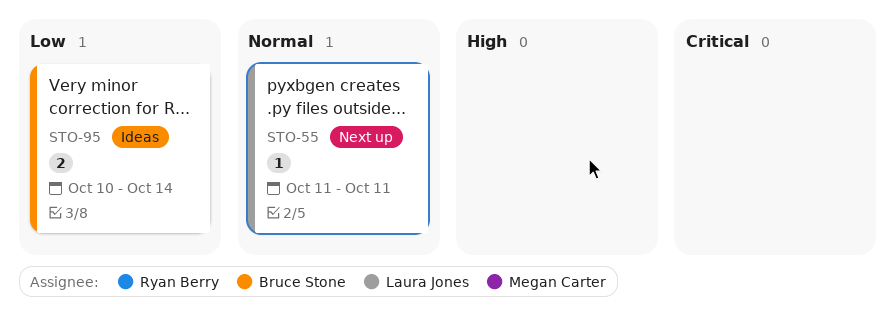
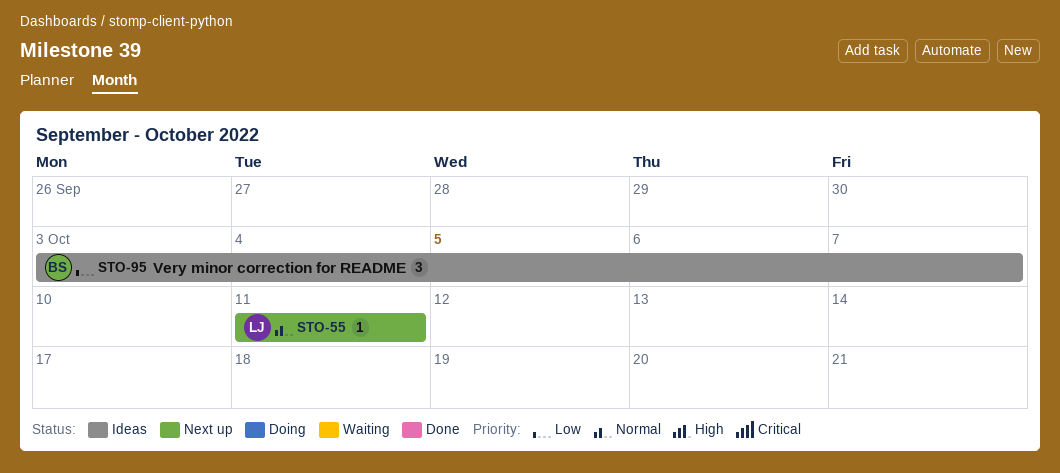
STO-95, estimate: 2 -> 3
STO-95, start: Oct 10 -> Oct 3
STO-95, due: Oct 14 -> Oct 7

